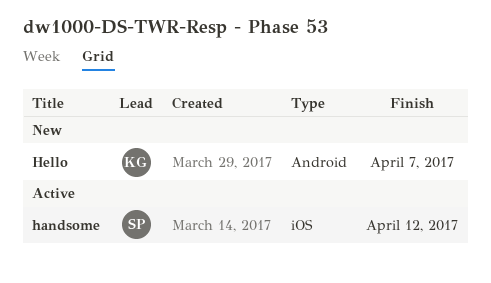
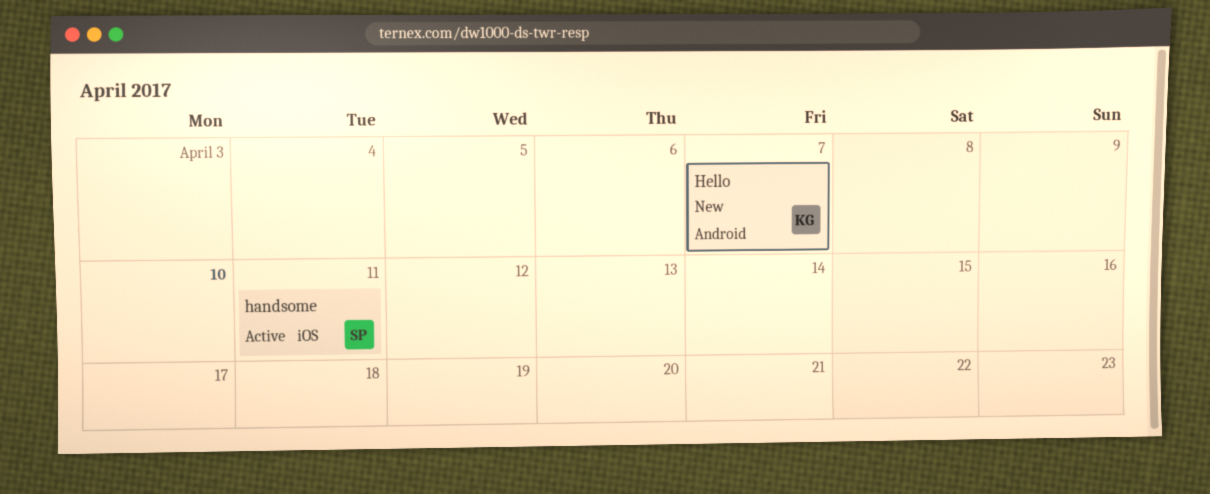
handsome, due: Apr 12 -> Apr 11

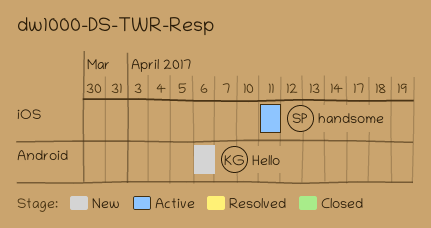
Hello, due: Apr 7 -> Apr 6

